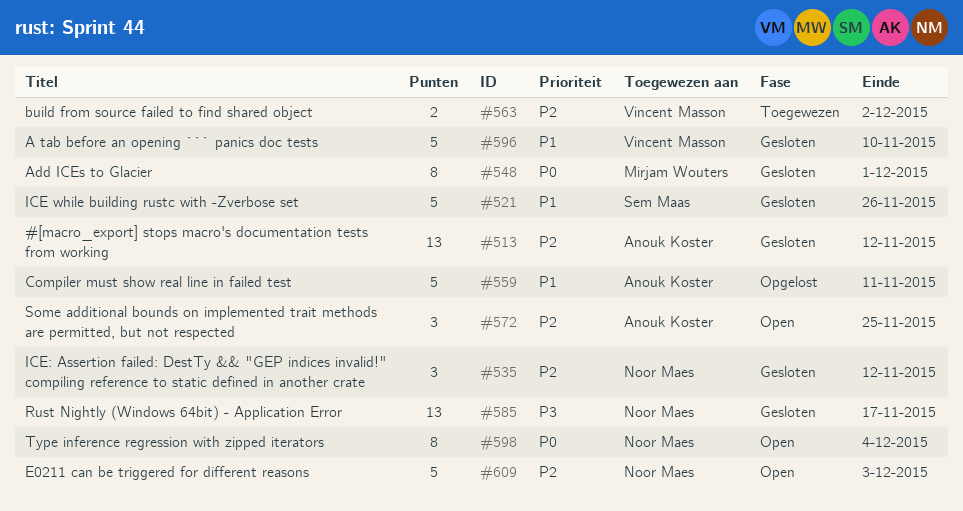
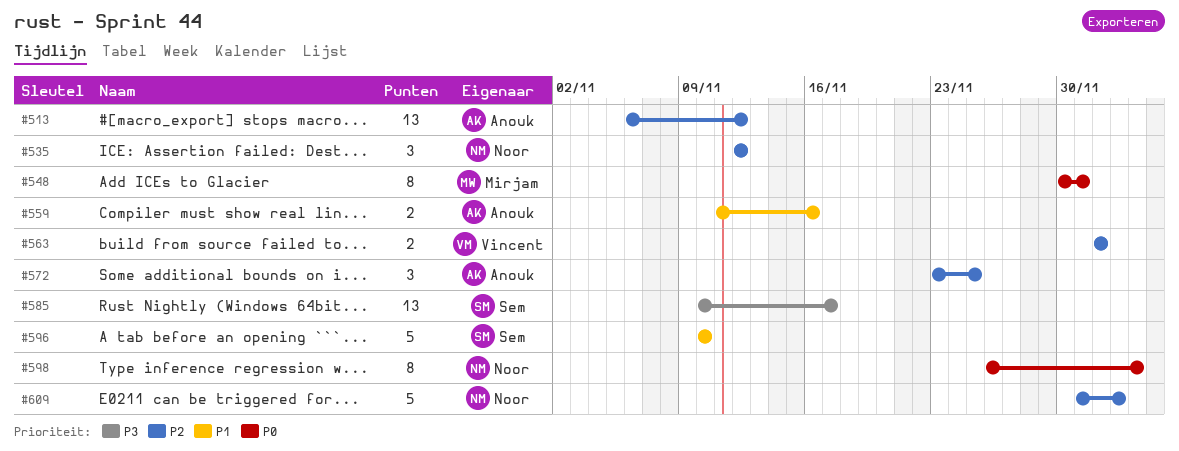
#521: present -> none
#559, estimate: 5 -> 2
#559, due: Nov 11 -> Nov 16
#585, owner: Noor Maes -> Sem Maas
#596, owner: Vincent Masson -> Sem Maas

